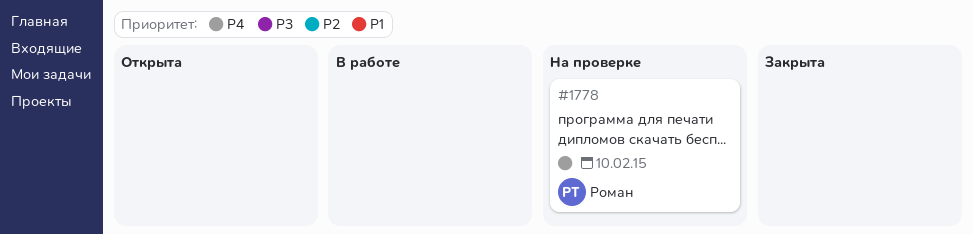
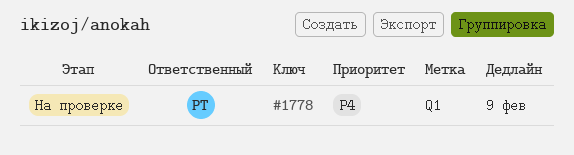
#1778, due: Feb 10 -> Feb 9

